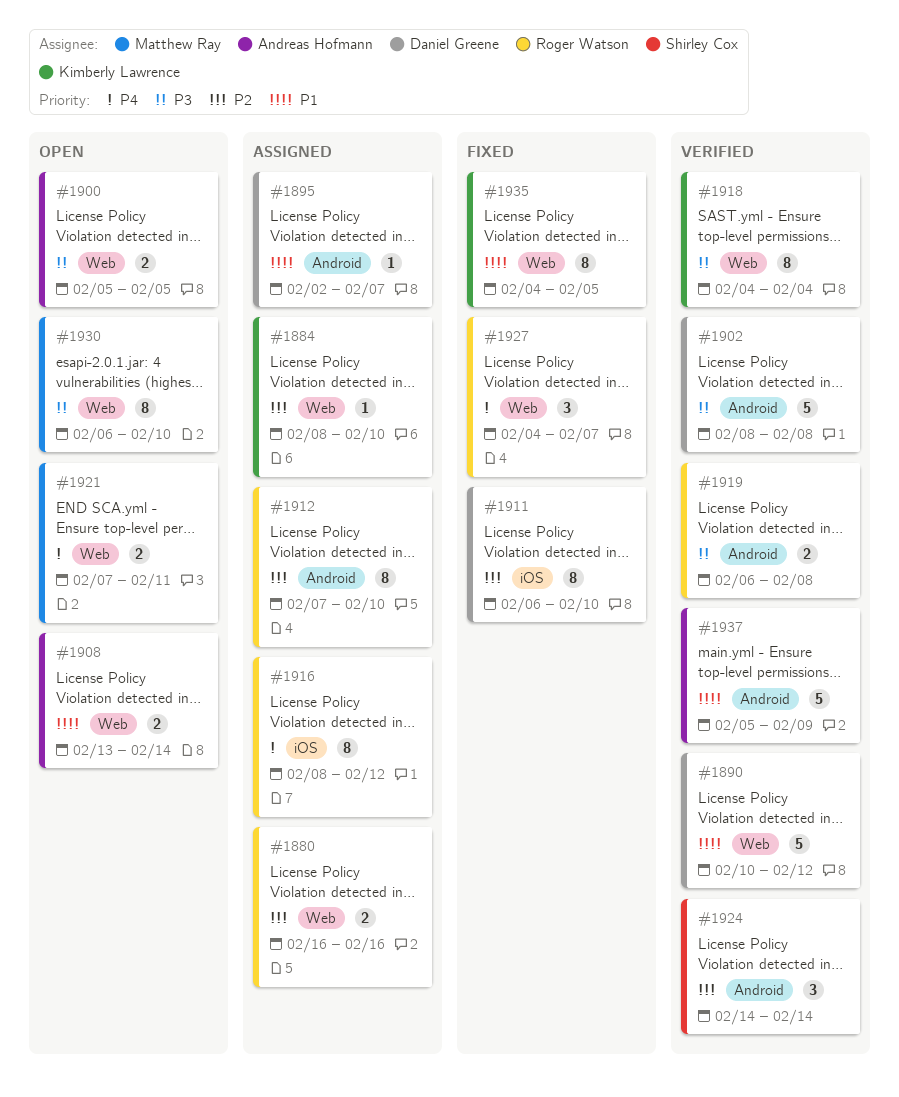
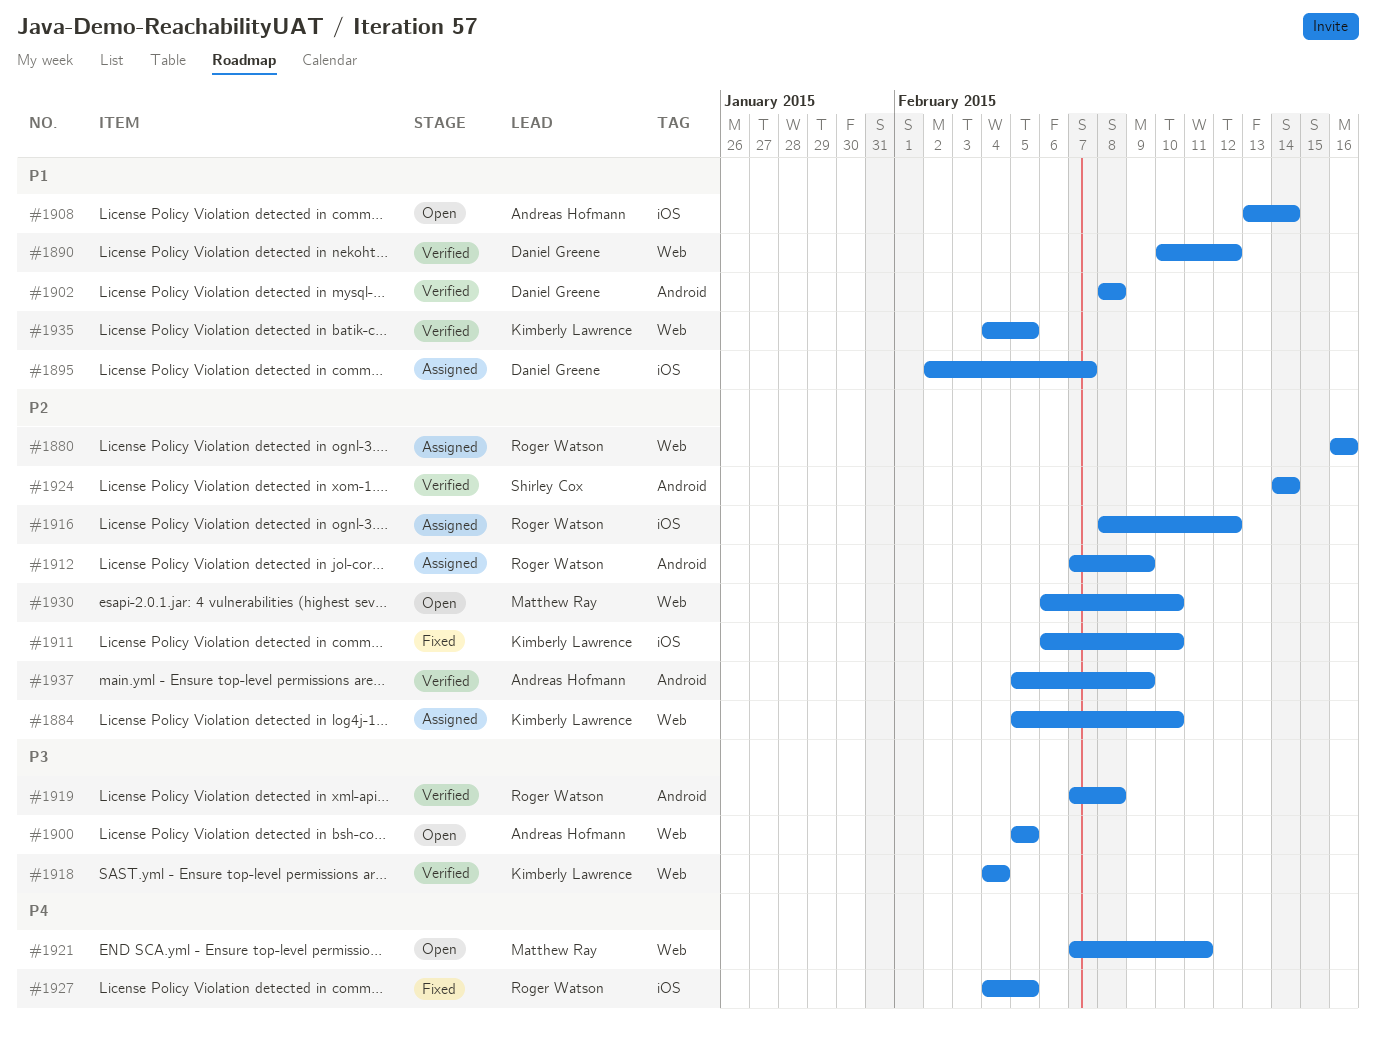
#1884, start: Feb 8 -> Feb 5
#1895, label: Android -> iOS
#1902, priority: P3 -> P1
#1908, label: Web -> iOS
#1911, owner: Daniel Greene -> Kimberly Lawrence
#1912, due: Feb 10 -> Feb 9
#1916, priority: P4 -> P2
#1919, start: Feb 6 -> Feb 7
#1927, label: Web -> iOS
#1927, due: Feb 7 -> Feb 5
#1930, priority: P3 -> P2
#1935, status: Fixed -> Verified
#1937, priority: P1 -> P2

